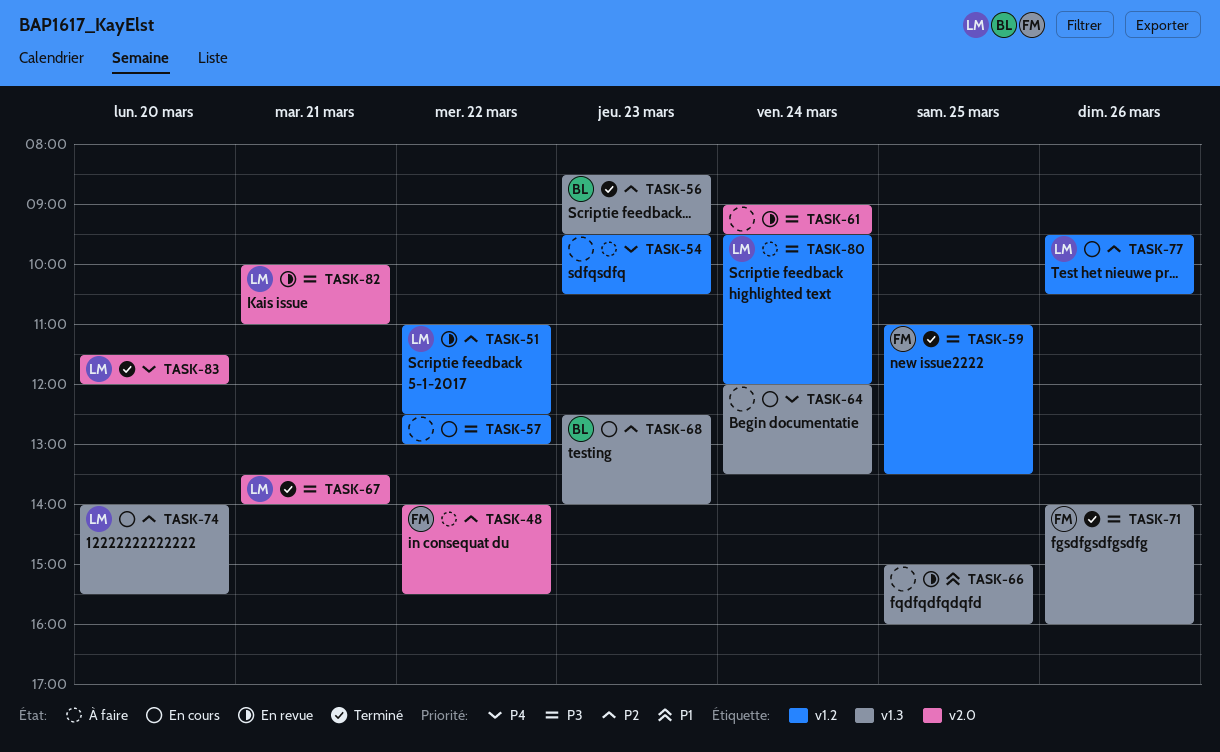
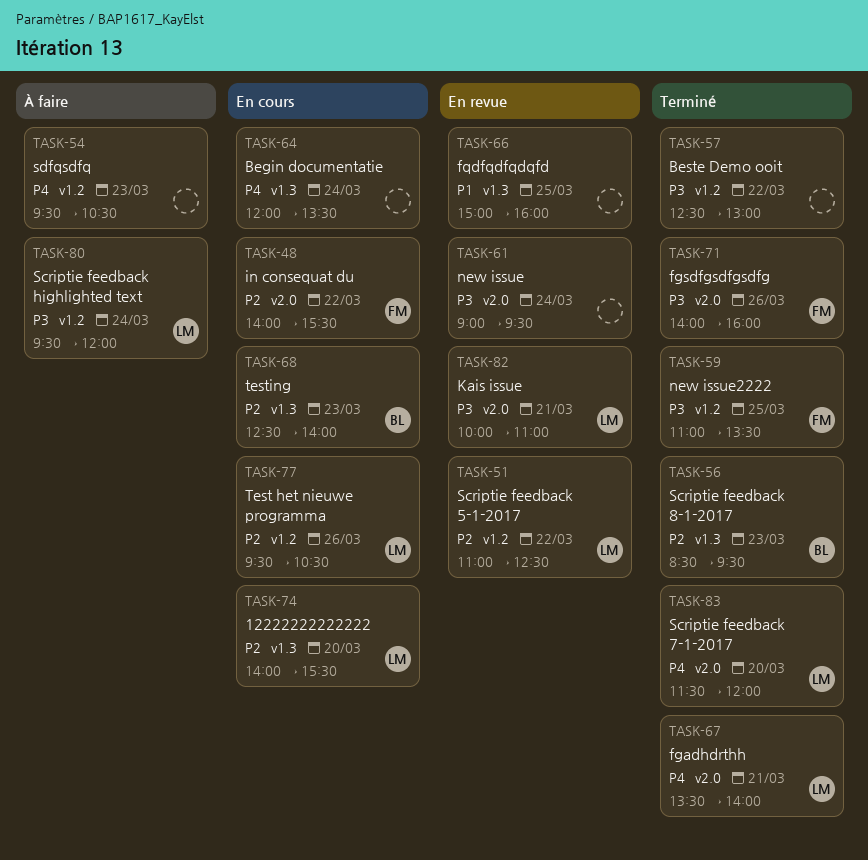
TASK-48, status: À faire -> En cours
TASK-57, status: En cours -> Terminé
TASK-67, priority: P3 -> P4
TASK-71, label: v1.3 -> v2.0

